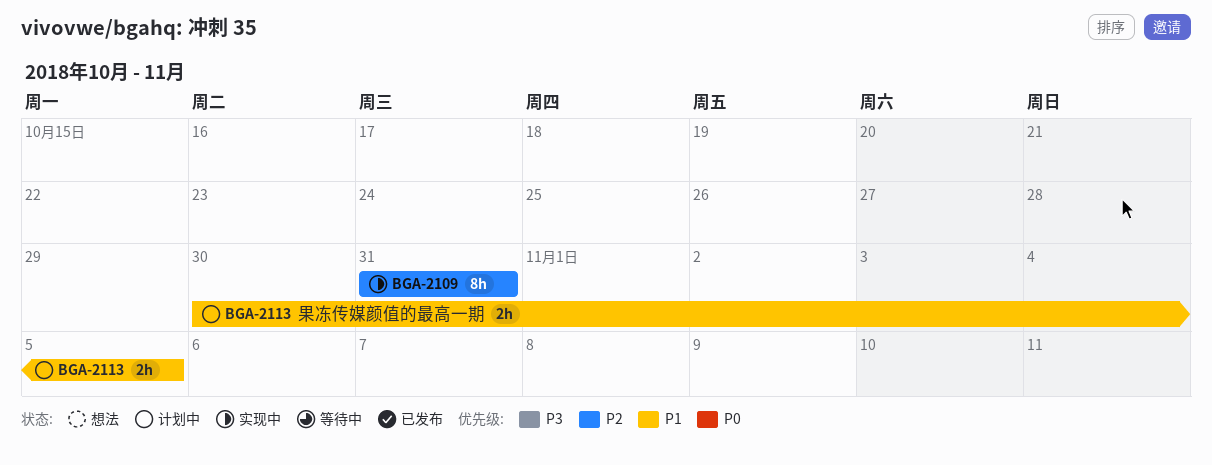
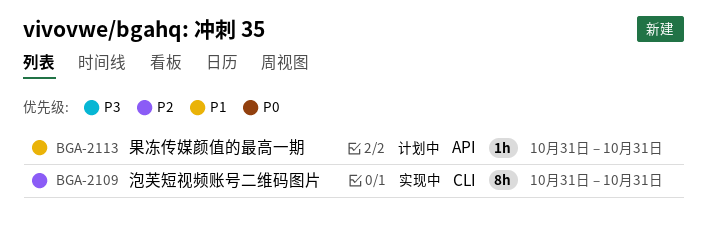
BGA-2113, estimate: 2h -> 1h
BGA-2113, start: Oct 30 -> Oct 31
BGA-2113, due: Nov 5 -> Oct 31

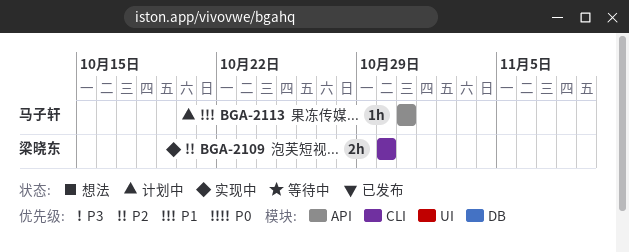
BGA-2109, estimate: 8h -> 2h
BGA-2109, start: Oct 31 -> Oct 30
BGA-2109, due: Oct 31 -> Oct 30

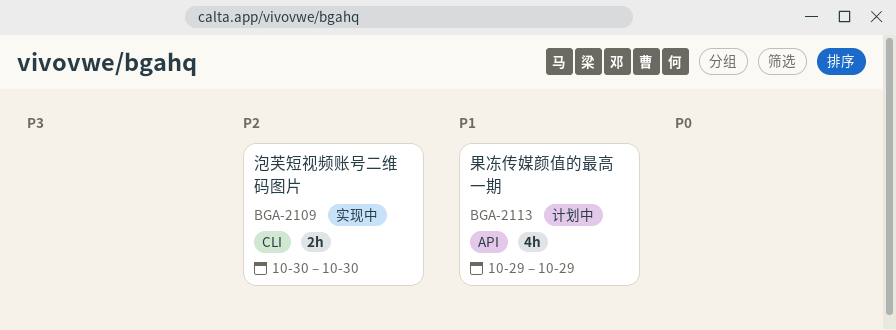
BGA-2113, estimate: 1h -> 4h
BGA-2113, start: Oct 31 -> Oct 29
BGA-2113, due: Oct 31 -> Oct 29

